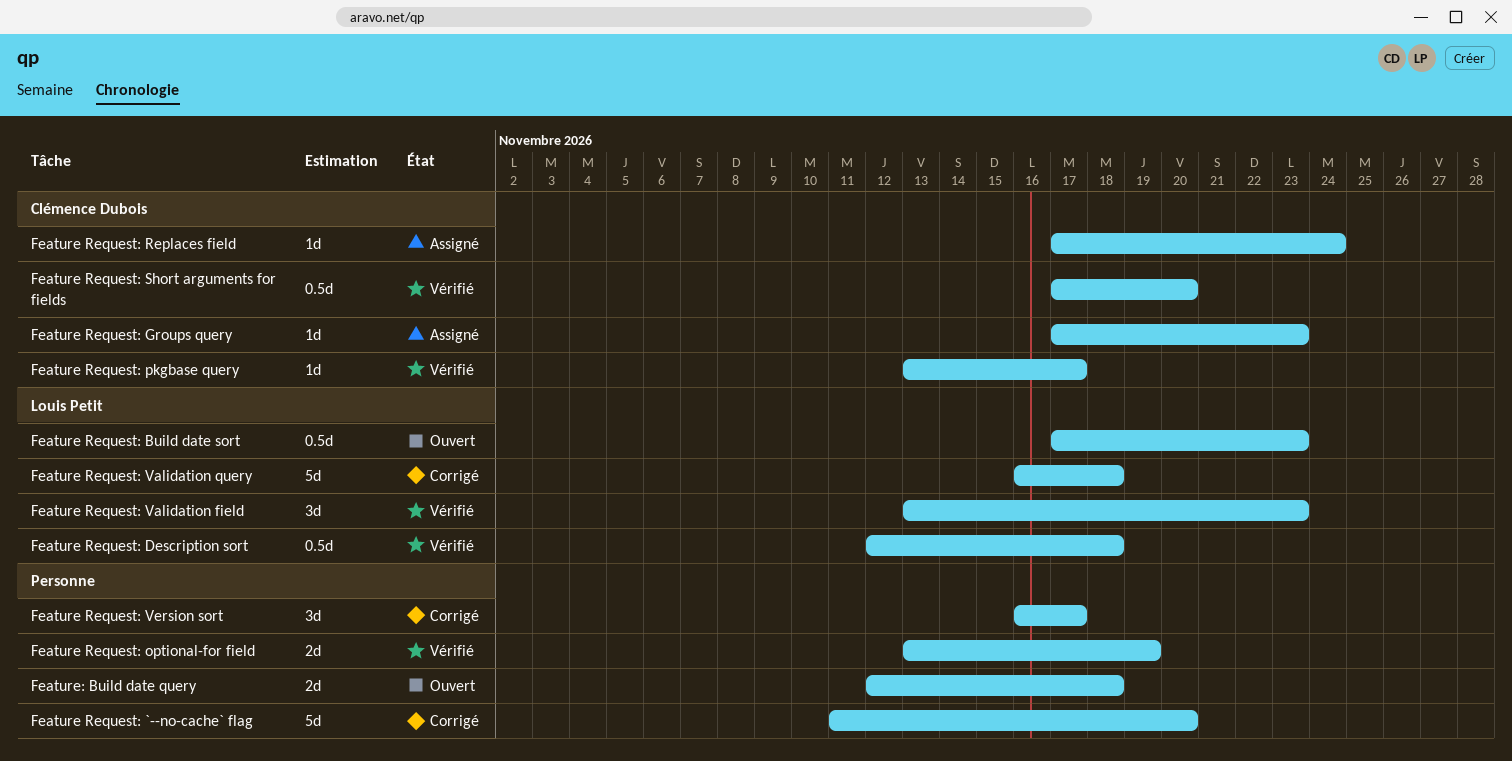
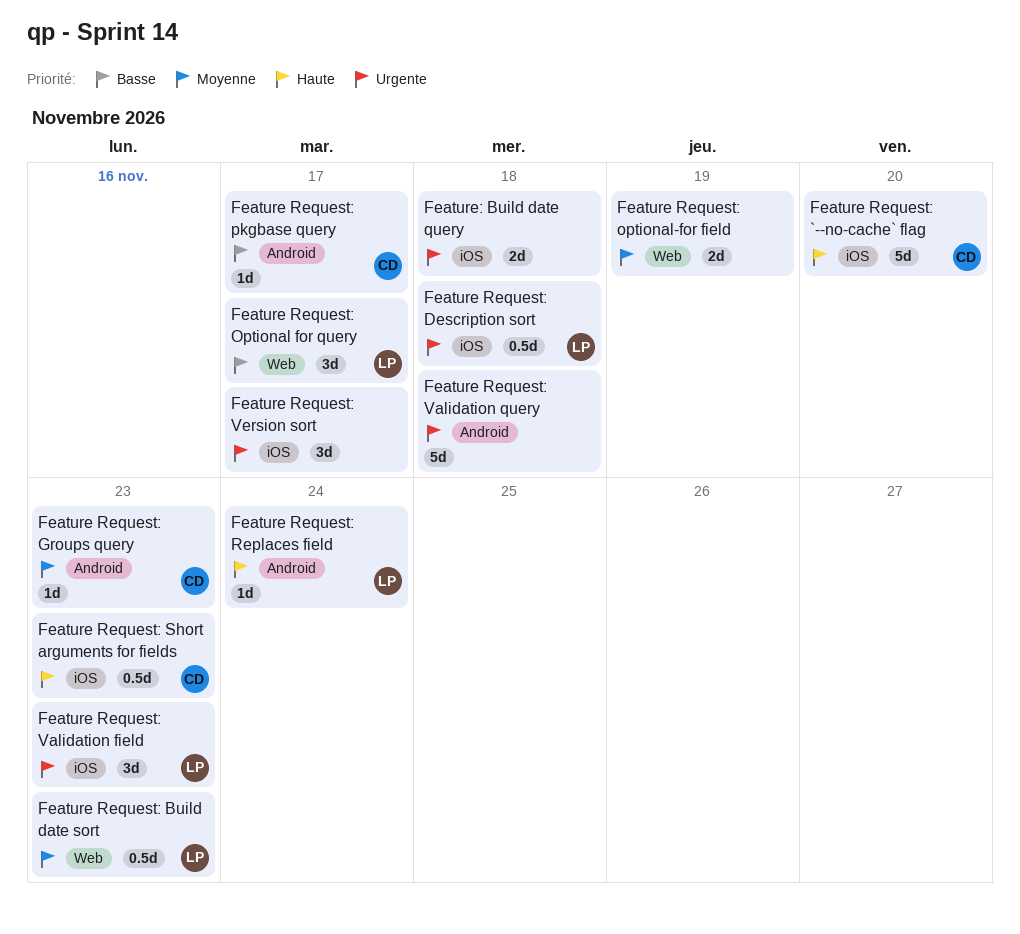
Feature Request: `--no-cache` flag, owner: none -> Clémence Dubois
Feature Request: Optional for query: none -> present
Feature Request: Replaces field, owner: Clémence Dubois -> Louis Petit
Feature Request: Short arguments for fields, due: Nov 20 -> Nov 23
Feature Request: Validation query, owner: Louis Petit -> none

